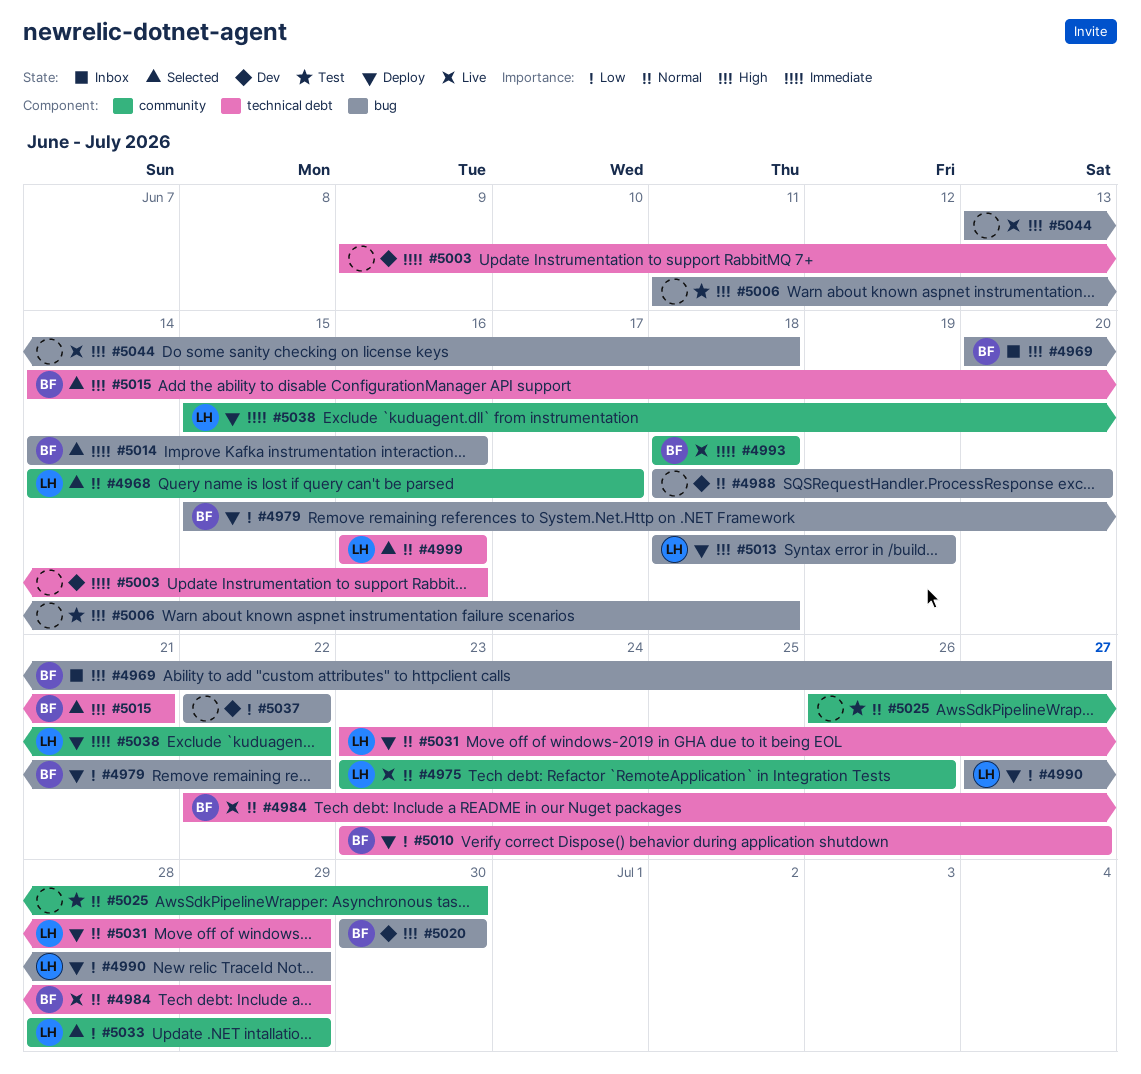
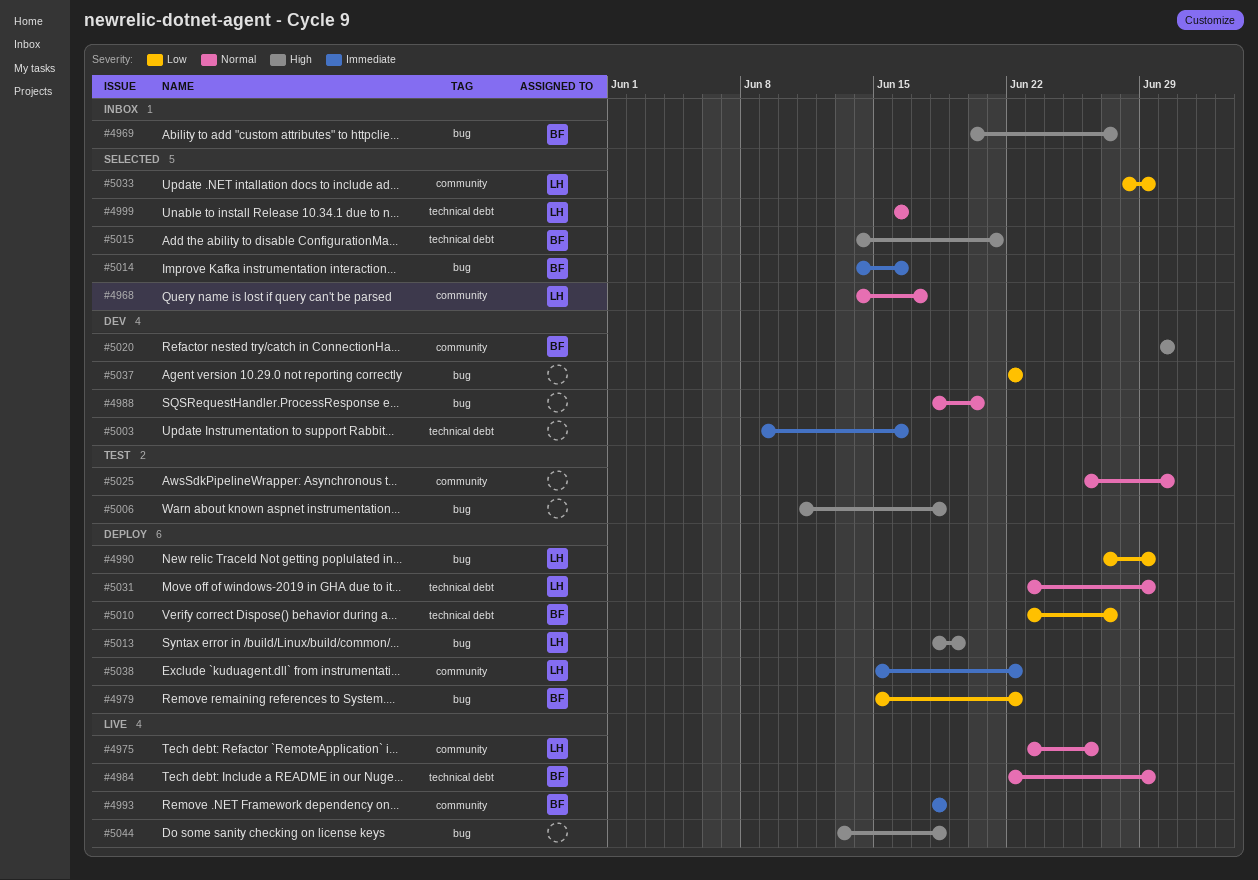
#5020, label: bug -> community

